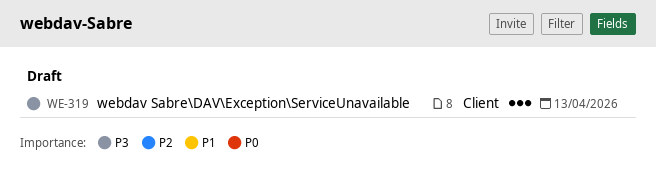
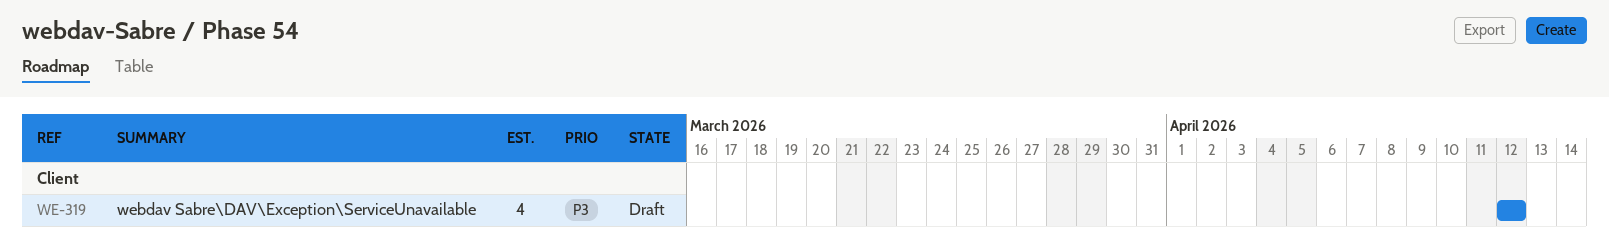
WE-319, estimate: 3 -> 4
WE-319, due: Apr 13 -> Apr 12

